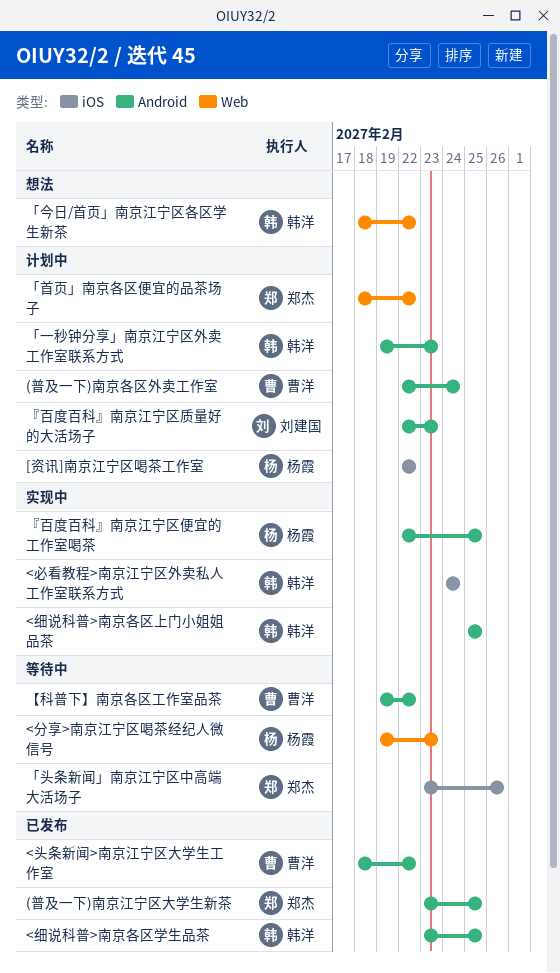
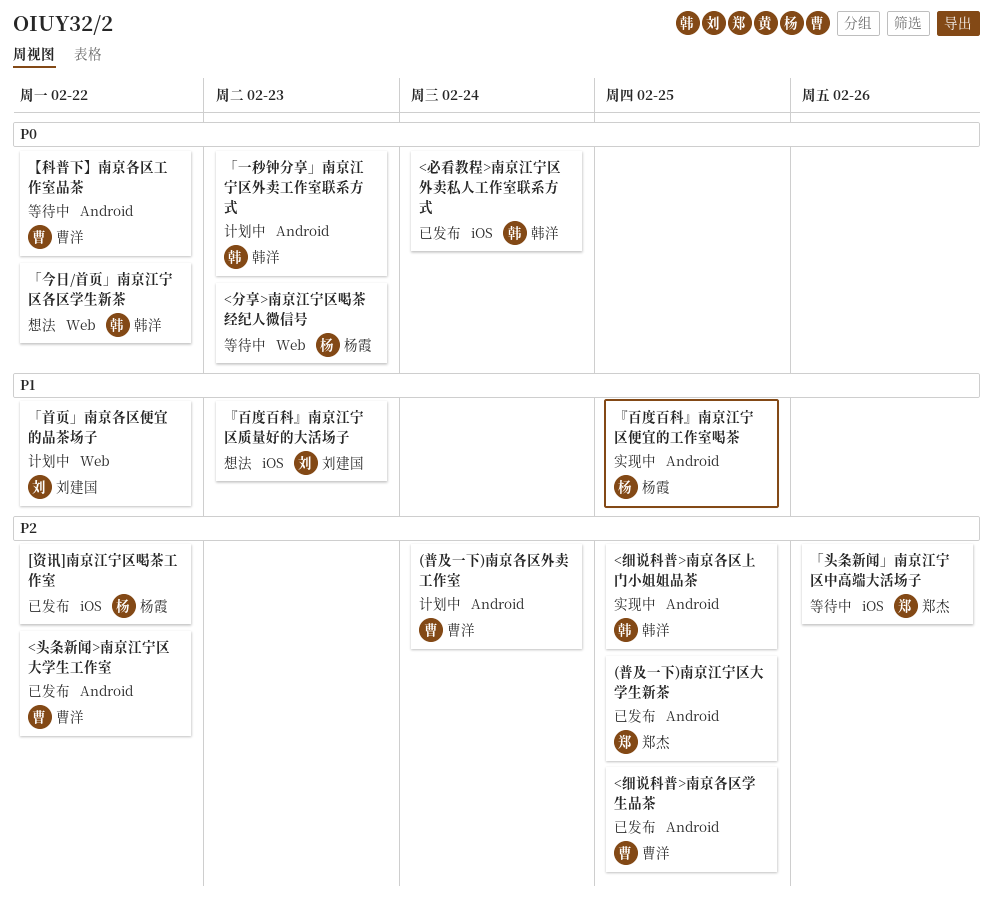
<必看教程>南京江宁区外卖私人工作室联系方式, status: 实现中 -> 已发布
<细说科普>南京各区学生品茶, owner: 韩洋 -> 曹洋
[资讯]南京江宁区喝茶工作室, status: 计划中 -> 已发布
「首页」南京各区便宜的品茶场子, owner: 郑杰 -> 刘建国
『百度百科』南京江宁区质量好的大活场子, status: 计划中 -> 想法
『百度百科』南京江宁区质量好的大活场子, label: Android -> iOS

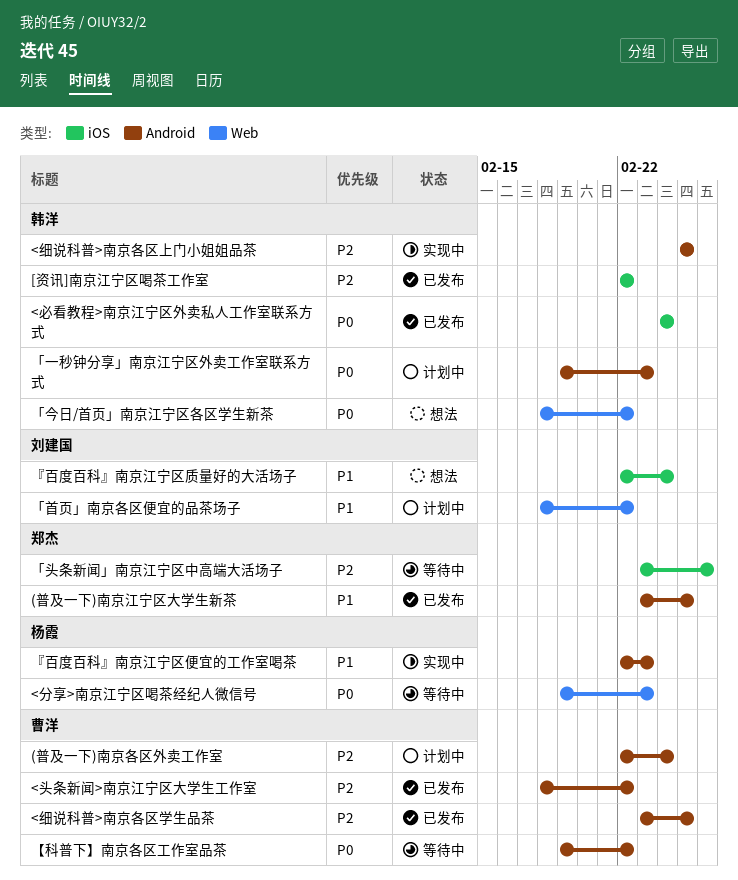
(普及一下)南京江宁区大学生新茶, priority: P2 -> P1
[资讯]南京江宁区喝茶工作室, owner: 杨霞 -> 韩洋
『百度百科』南京江宁区便宜的工作室喝茶, due: Feb 25 -> Feb 23
『百度百科』南京江宁区质量好的大活场子, due: Feb 23 -> Feb 24

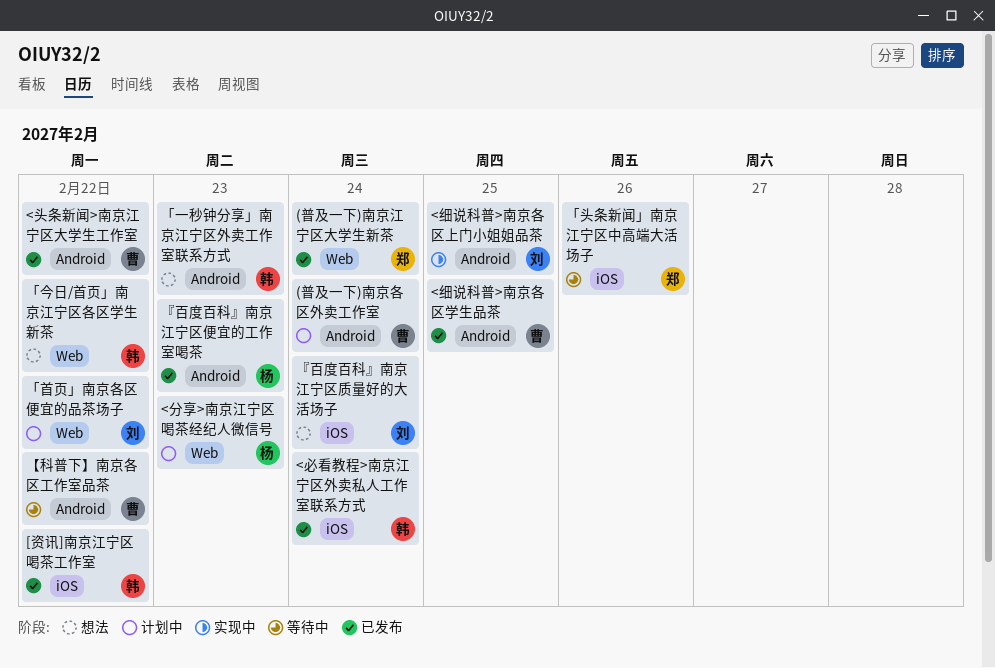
(普及一下)南京江宁区大学生新茶, label: Android -> Web
(普及一下)南京江宁区大学生新茶, due: Feb 25 -> Feb 24
<分享>南京江宁区喝茶经纪人微信号, status: 等待中 -> 计划中
<细说科普>南京各区上门小姐姐品茶, owner: 韩洋 -> 刘建国
「一秒钟分享」南京江宁区外卖工作室联系方式, status: 计划中 -> 想法
『百度百科』南京江宁区便宜的工作室喝茶, status: 实现中 -> 已发布

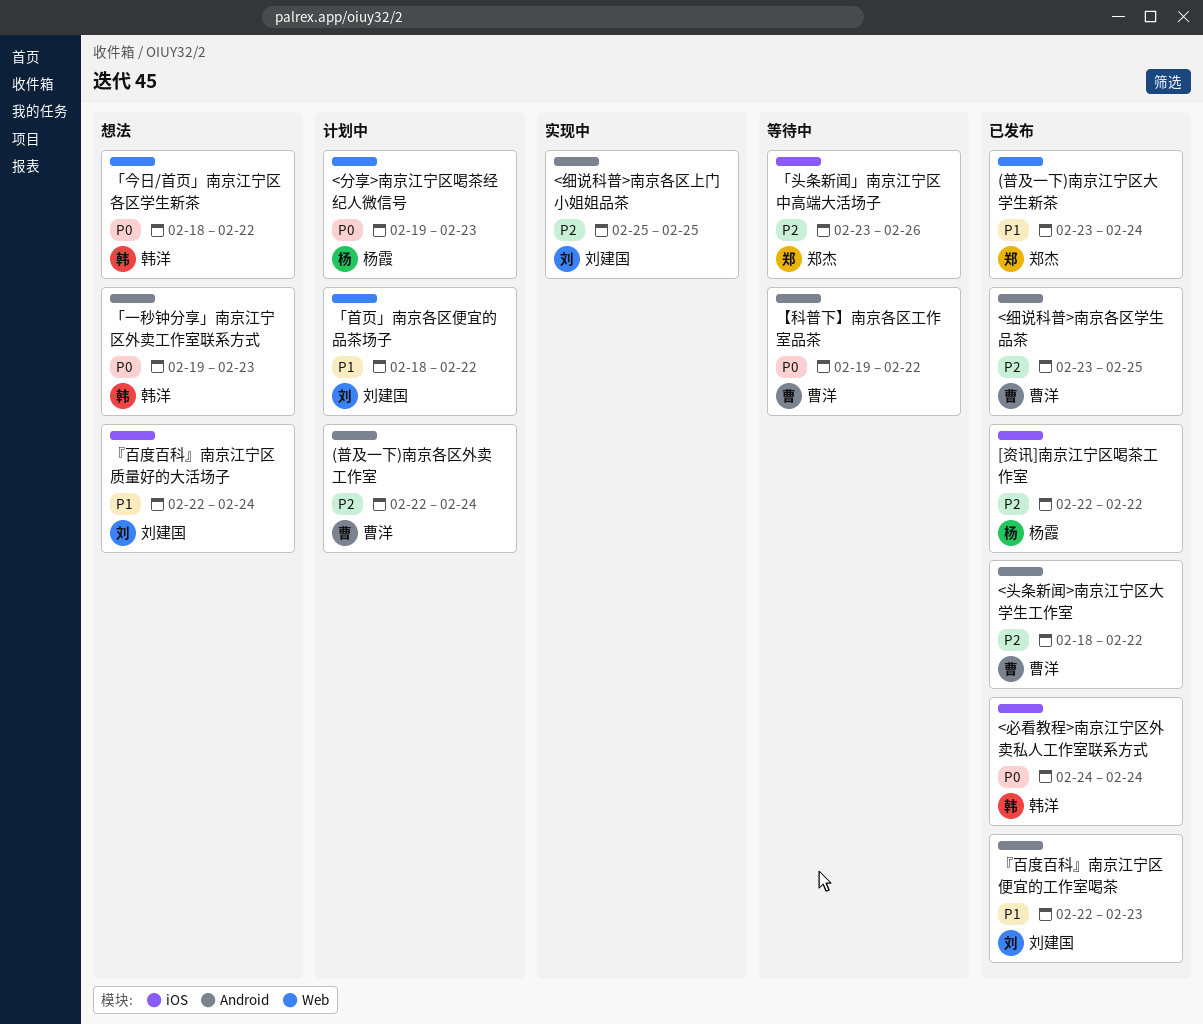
[资讯]南京江宁区喝茶工作室, owner: 韩洋 -> 杨霞
『百度百科』南京江宁区便宜的工作室喝茶, owner: 杨霞 -> 刘建国

